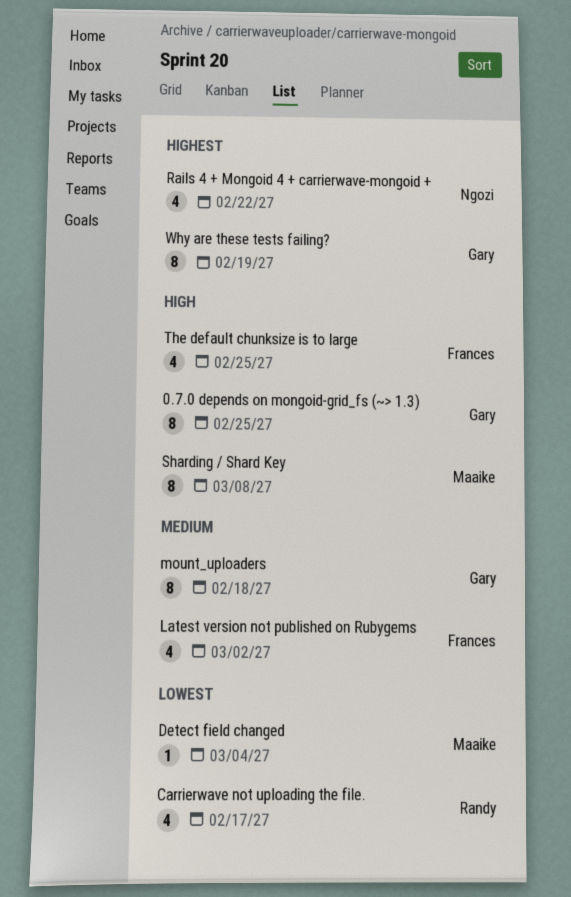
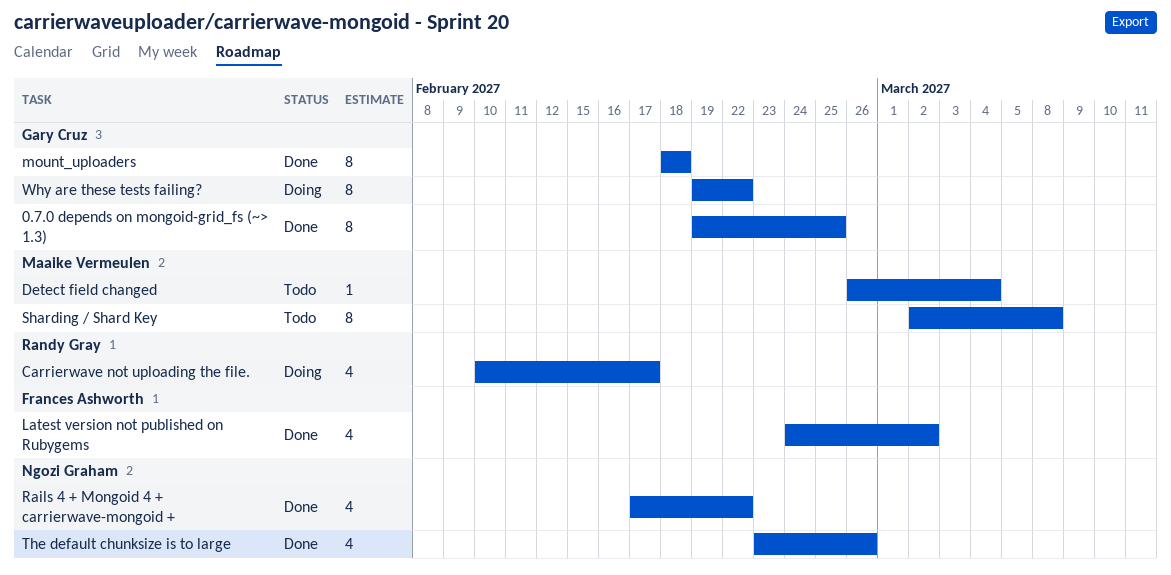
The default chunksize is to large, owner: Frances Ashworth -> Ngozi Graham
The default chunksize is to large, due: Feb 25 -> Feb 26
Why are these tests failing?, due: Feb 19 -> Feb 22

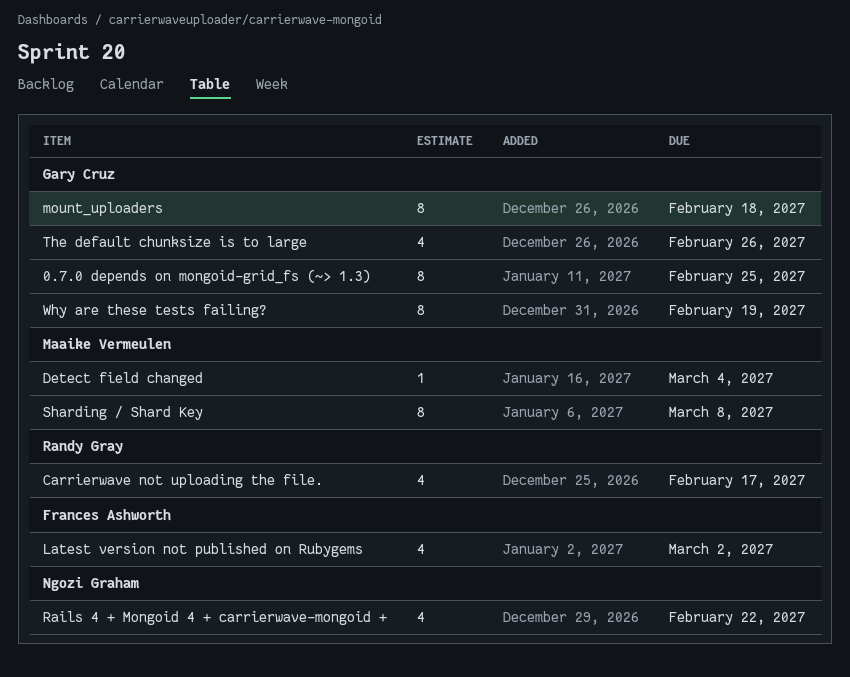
The default chunksize is to large, owner: Ngozi Graham -> Gary Cruz
Why are these tests failing?, due: Feb 22 -> Feb 19

